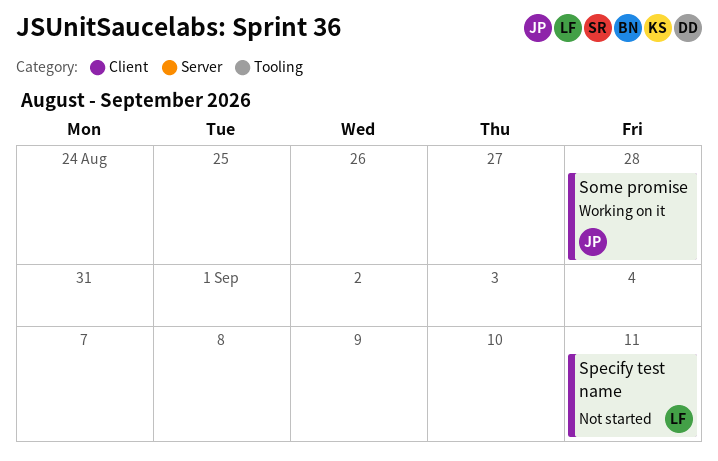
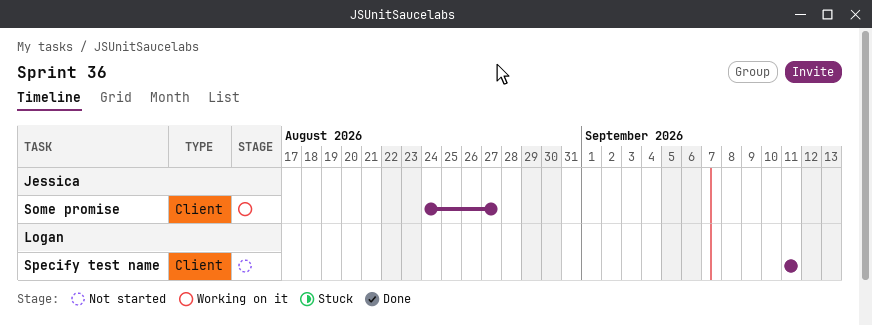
Some promise, due: Aug 28 -> Aug 27

